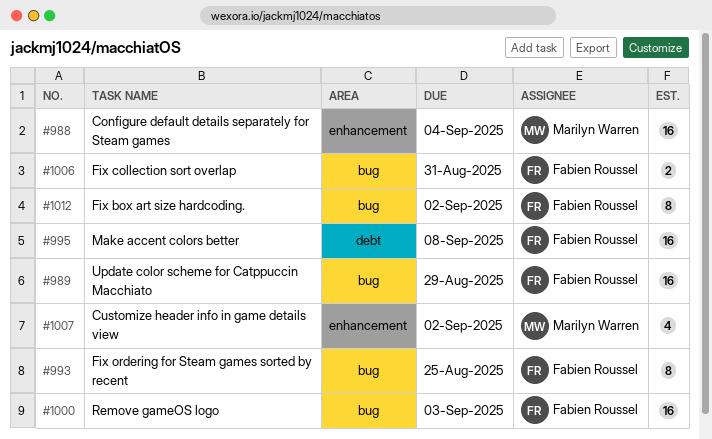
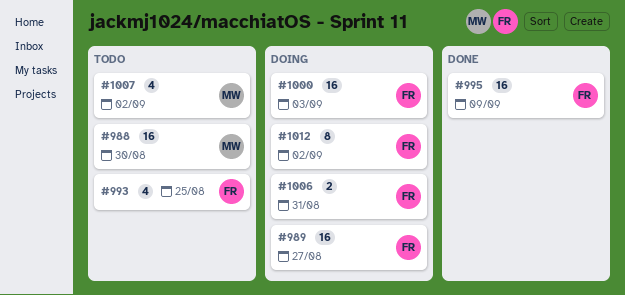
#988, due: Sep 4 -> Aug 30
#989, due: Aug 29 -> Aug 27
#993, estimate: 8 -> 4
#995, due: Sep 8 -> Sep 9

